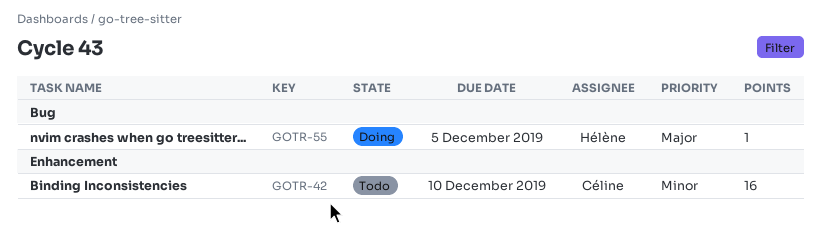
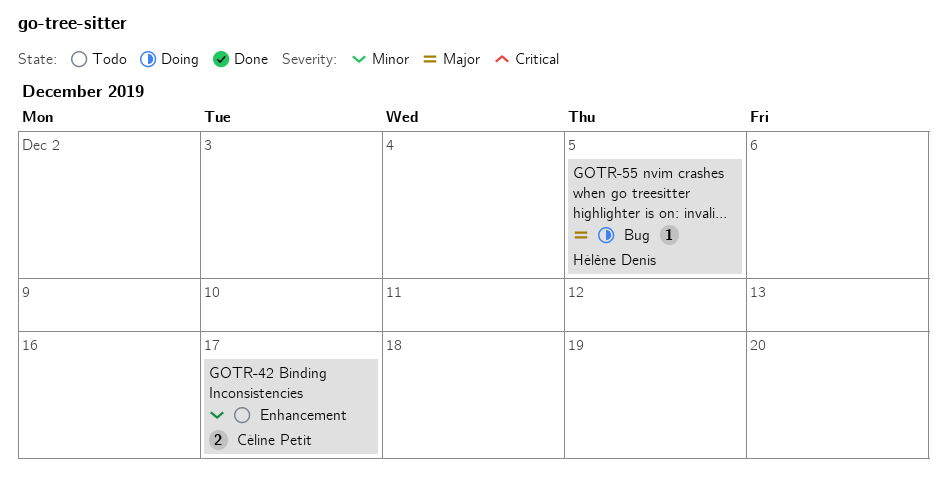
GOTR-42, estimate: 16 -> 2
GOTR-42, due: Dec 10 -> Dec 17

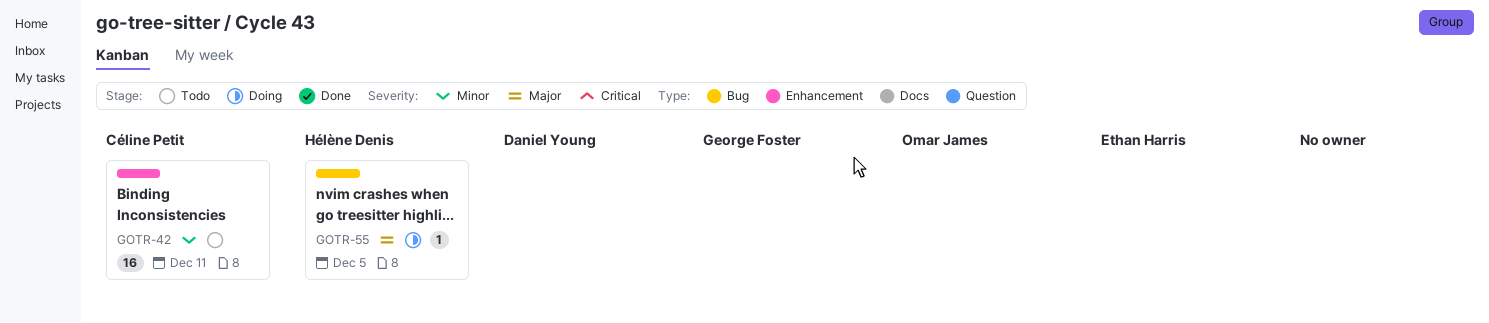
GOTR-42, estimate: 2 -> 16
GOTR-42, due: Dec 17 -> Dec 11

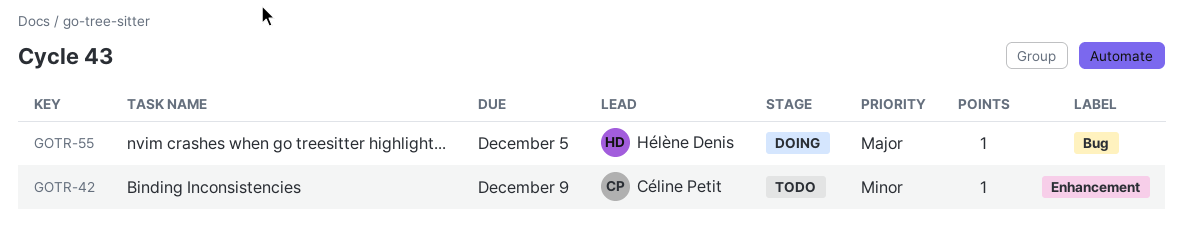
GOTR-42, estimate: 16 -> 1
GOTR-42, due: Dec 11 -> Dec 9

